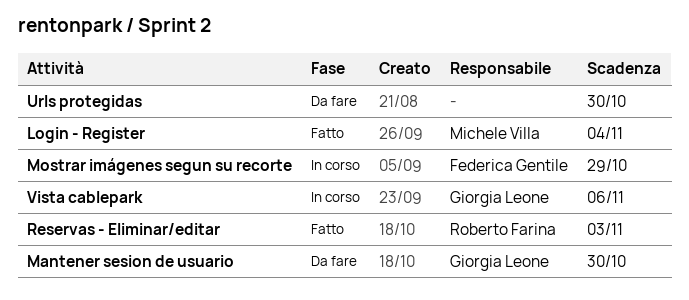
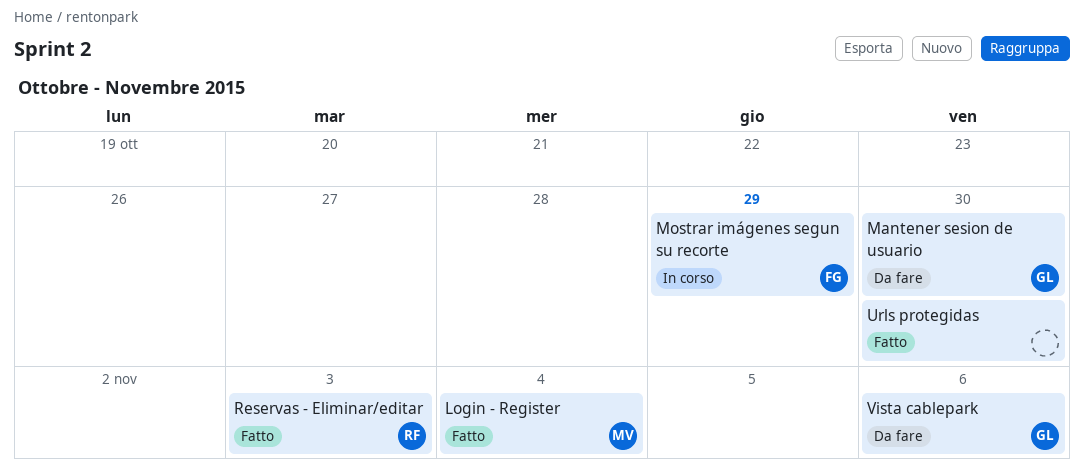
Urls protegidas, status: Da fare -> Fatto
Vista cablepark, status: In corso -> Da fare

